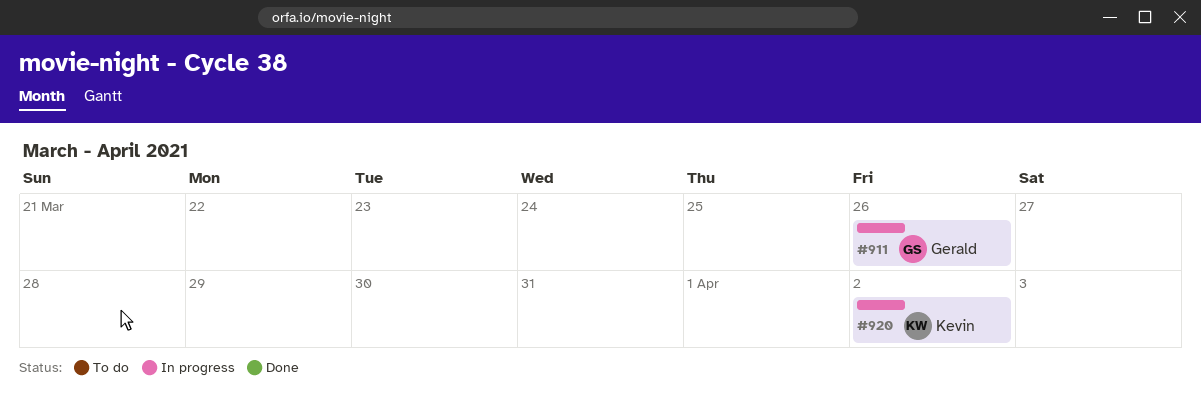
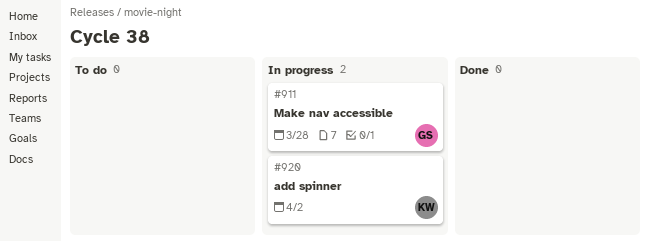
#911, due: Mar 26 -> Mar 28

